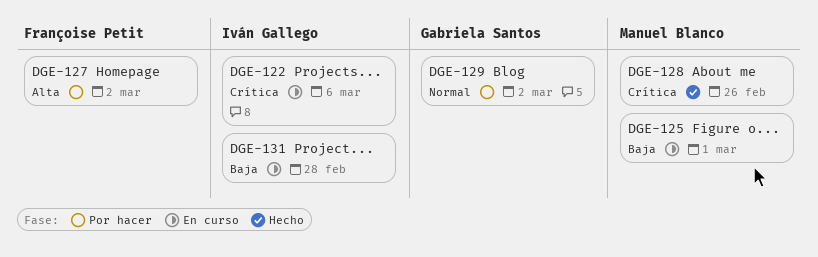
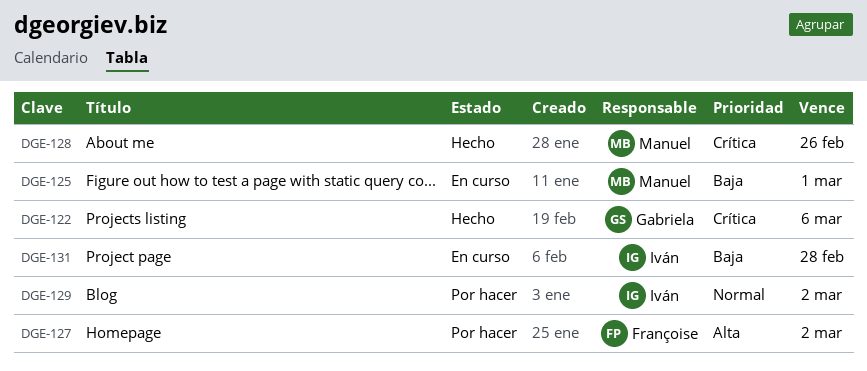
DGE-122, status: En curso -> Hecho
DGE-122, owner: Iván Gallego -> Gabriela Santos
DGE-129, owner: Gabriela Santos -> Iván Gallego

